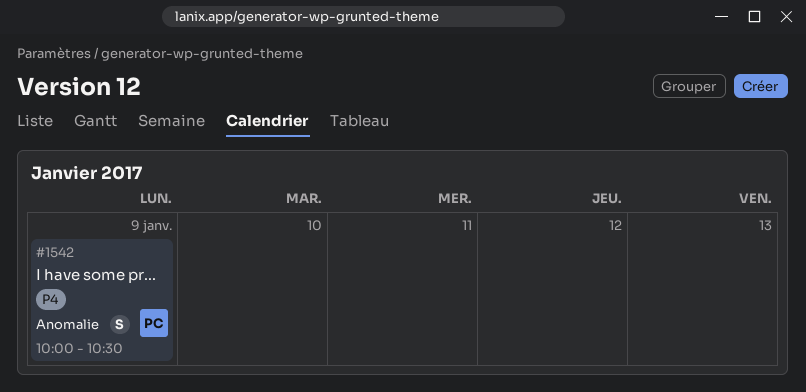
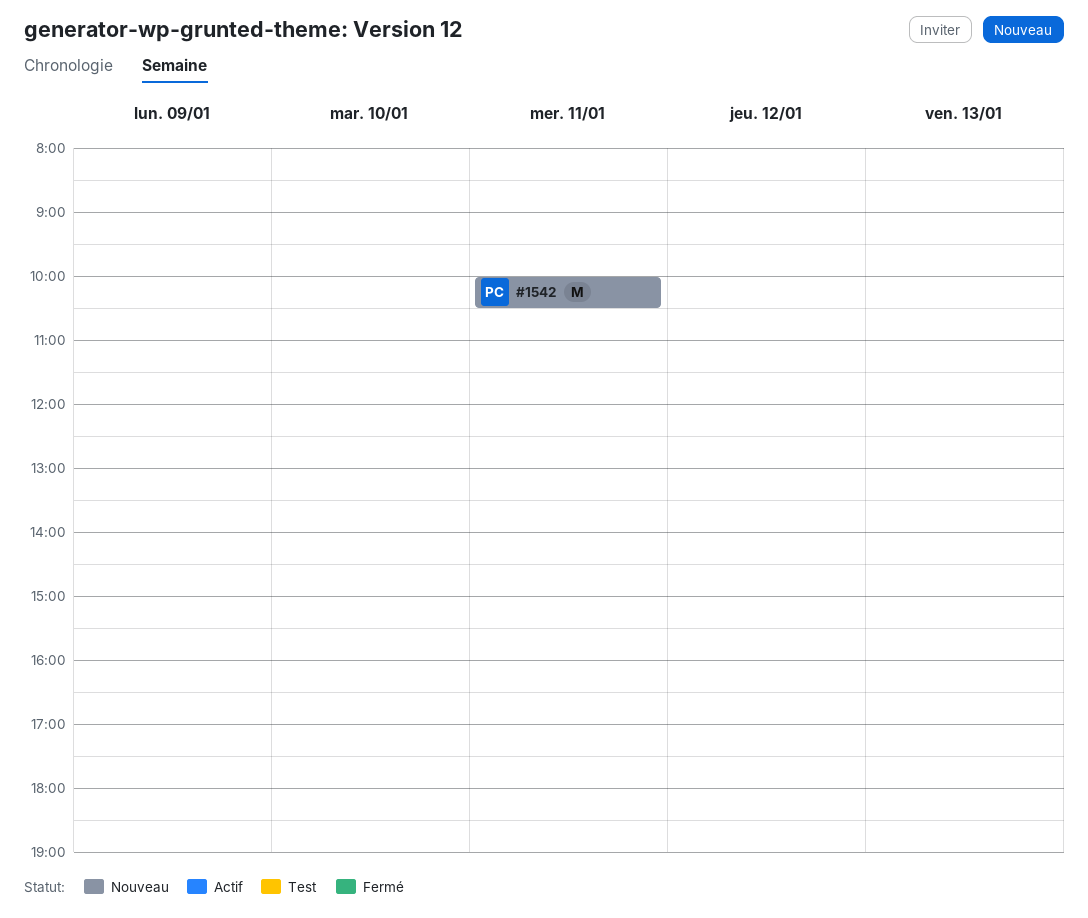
#1542, estimate: S -> M
#1542, day: Jan 9 -> Jan 11

